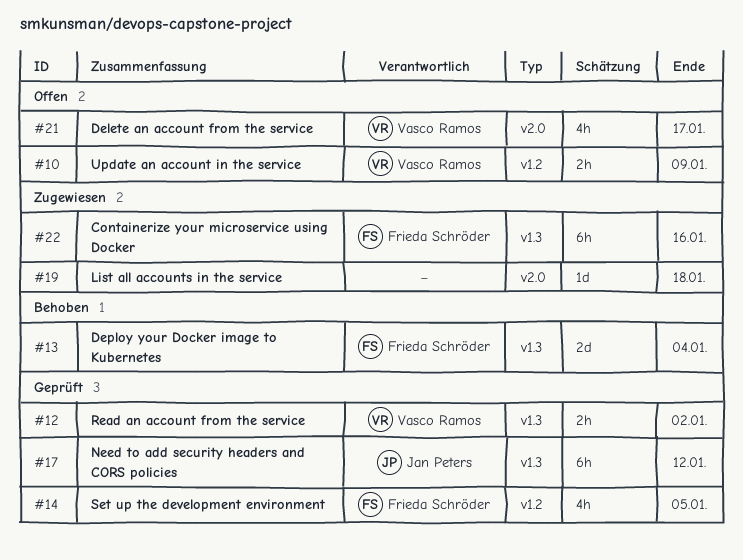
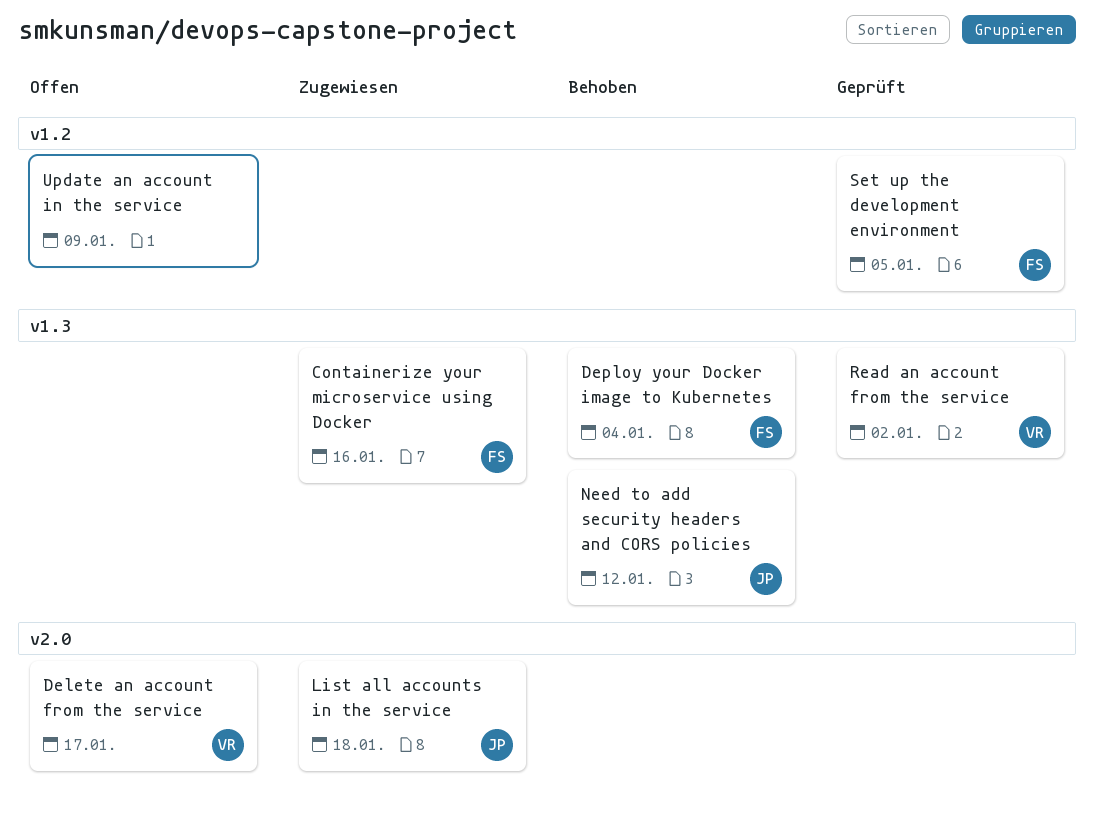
List all accounts in the service, owner: none -> Jan Peters
Need to add security headers and CORS policies, status: Geprüft -> Behoben
Update an account in the service, owner: Vasco Ramos -> none

